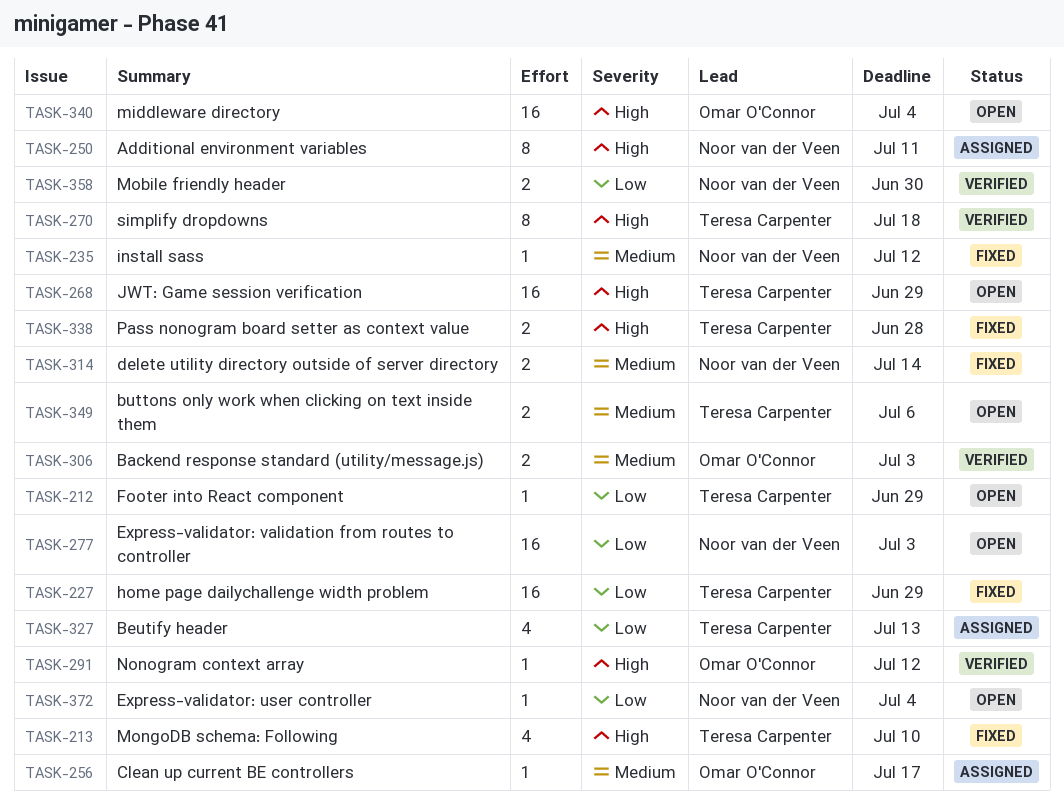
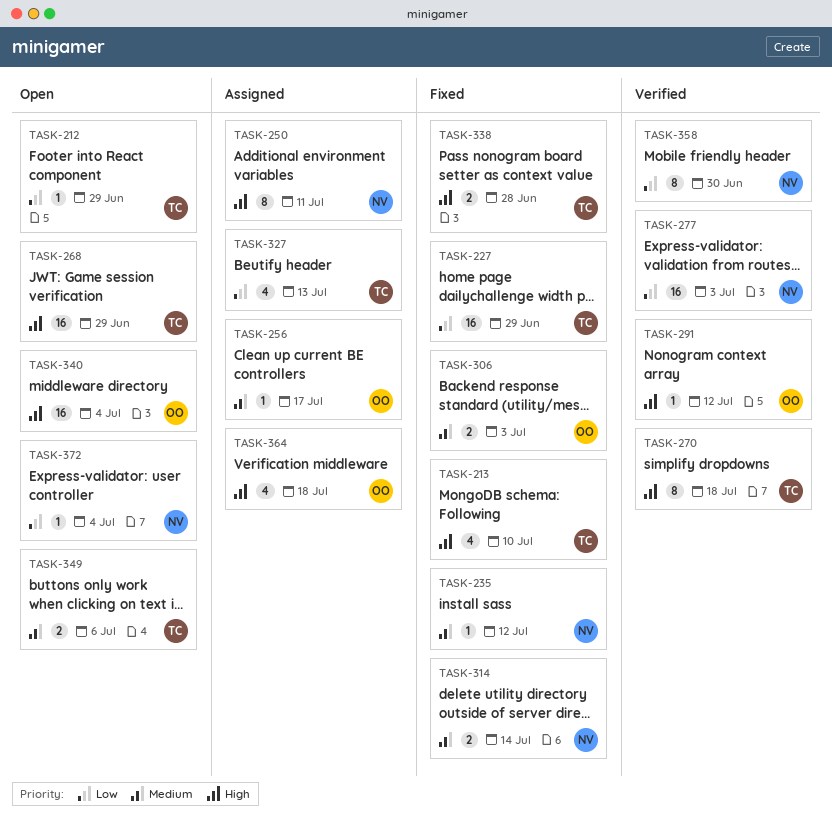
TASK-277, status: Open -> Verified
TASK-306, status: Verified -> Fixed
TASK-358, estimate: 2 -> 8
TASK-364: none -> present

